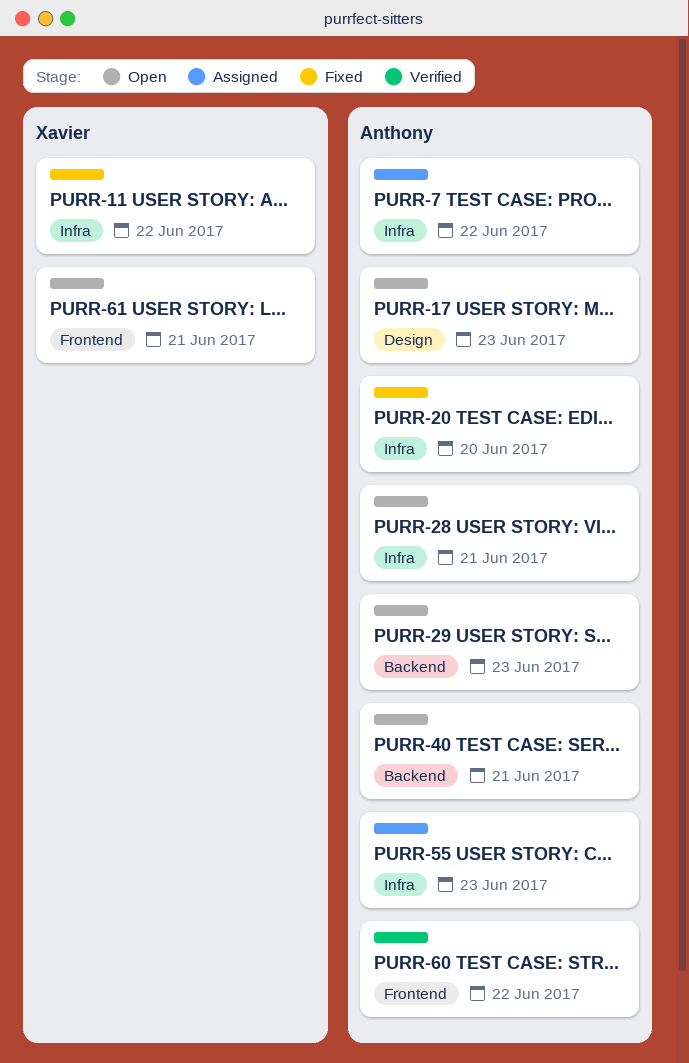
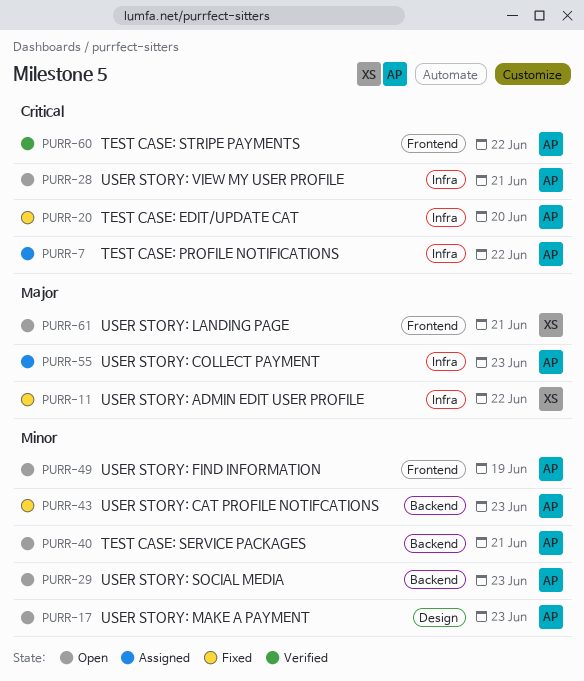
PURR-43: none -> present
PURR-49: none -> present

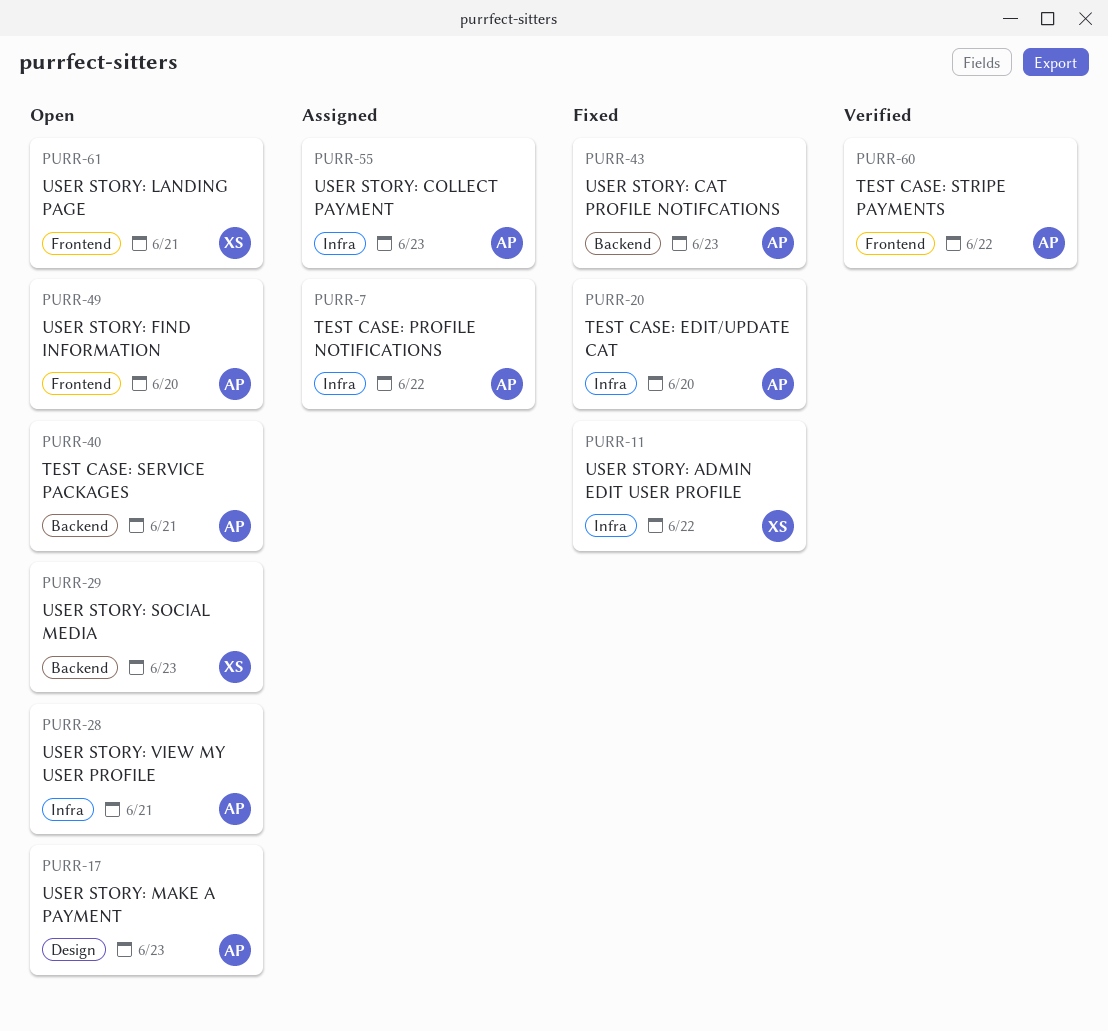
PURR-29, owner: AP -> XS
PURR-49, due: Jun 19 -> Jun 20

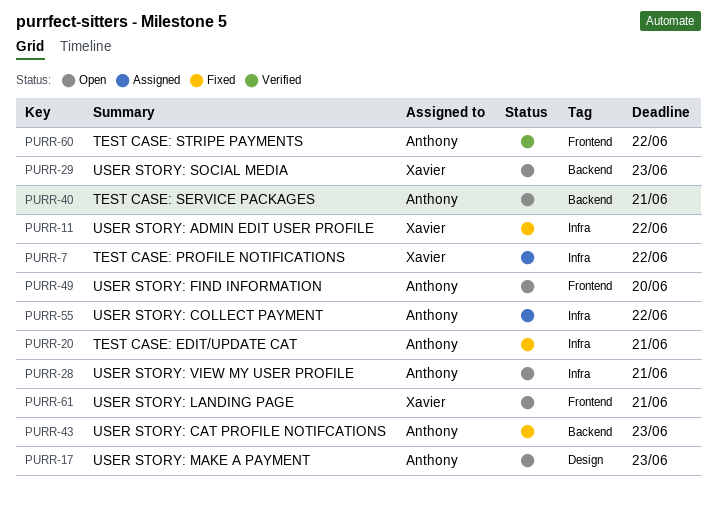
PURR-7, owner: Anthony -> Xavier
PURR-20, due: Jun 20 -> Jun 21
PURR-55, due: Jun 23 -> Jun 22

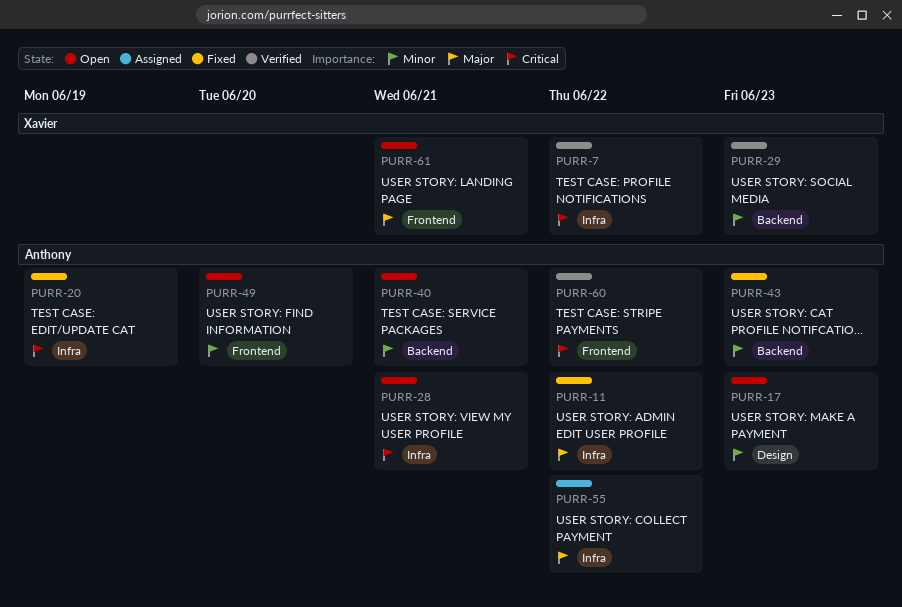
PURR-7, status: Assigned -> Verified
PURR-11, owner: Xavier -> Anthony
PURR-20, due: Jun 21 -> Jun 19
PURR-29, status: Open -> Verified

